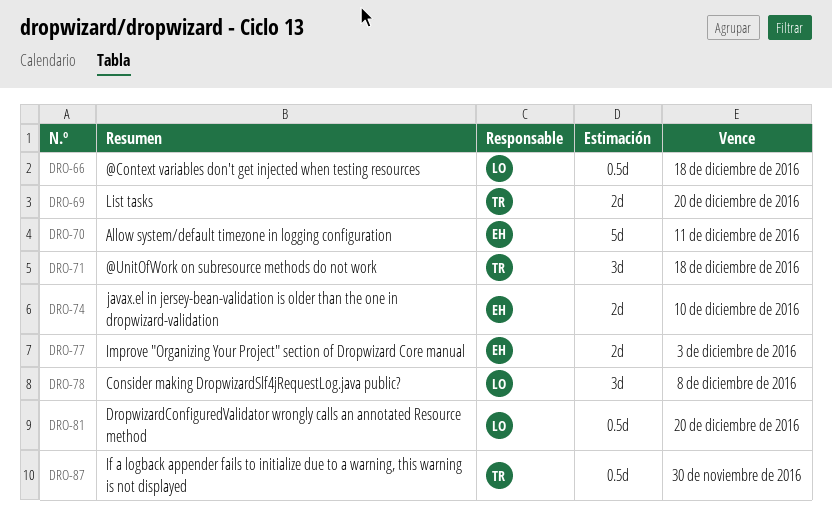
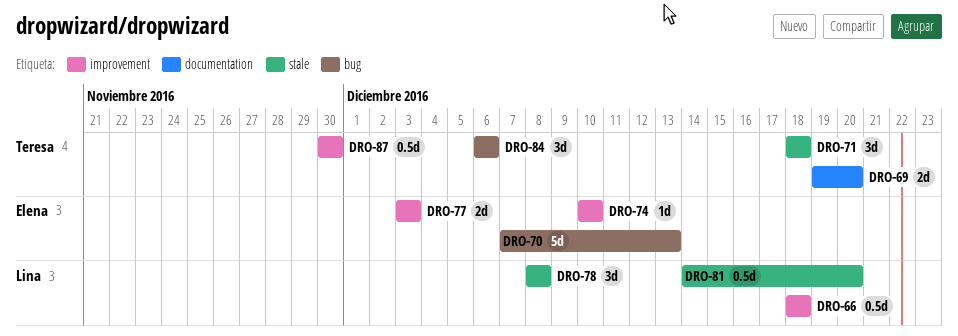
DRO-70, due: Dec 11 -> Dec 13
DRO-74, estimate: 2d -> 1d
DRO-84: none -> present

